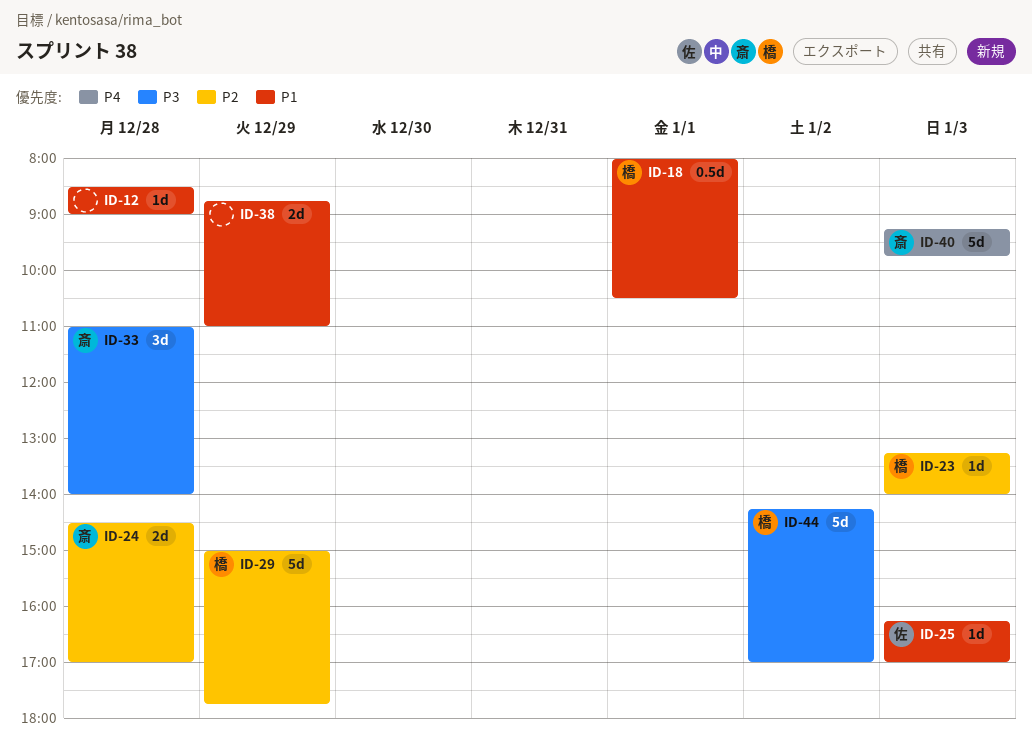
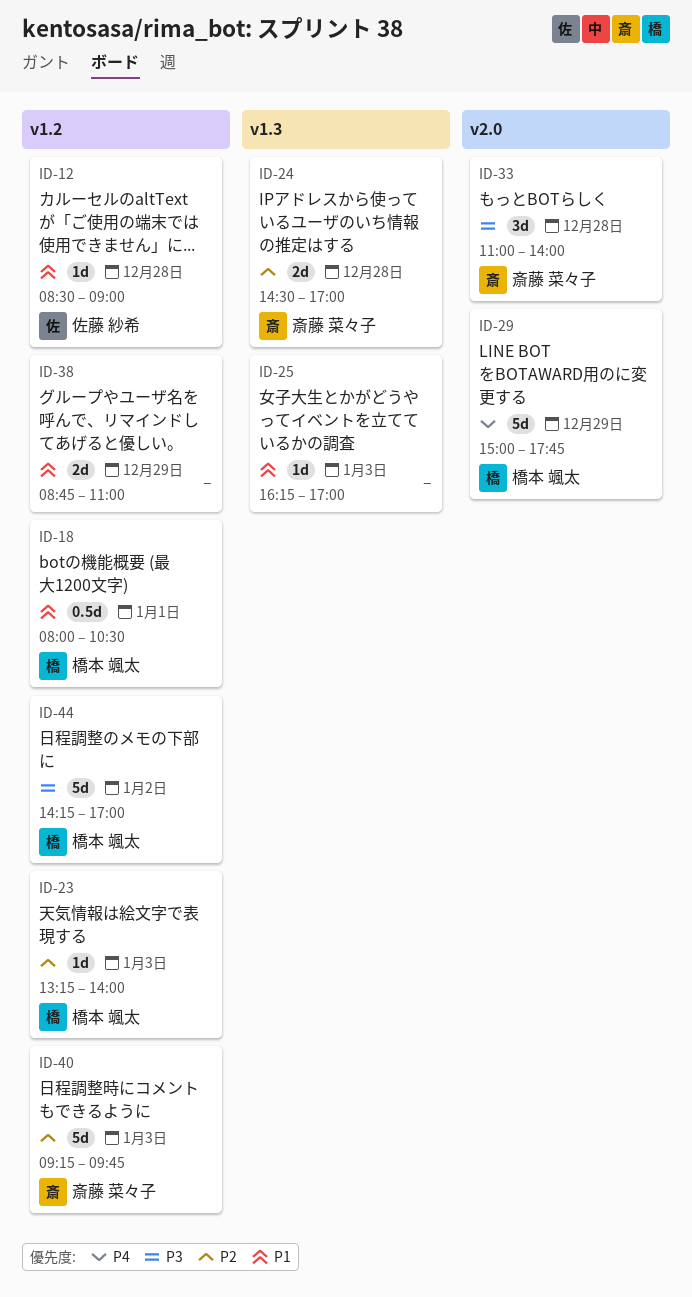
ID-12, owner: none -> 佐藤 紗希
ID-25, owner: 佐藤 紗希 -> none
ID-29, priority: P2 -> P4
ID-40, priority: P4 -> P2

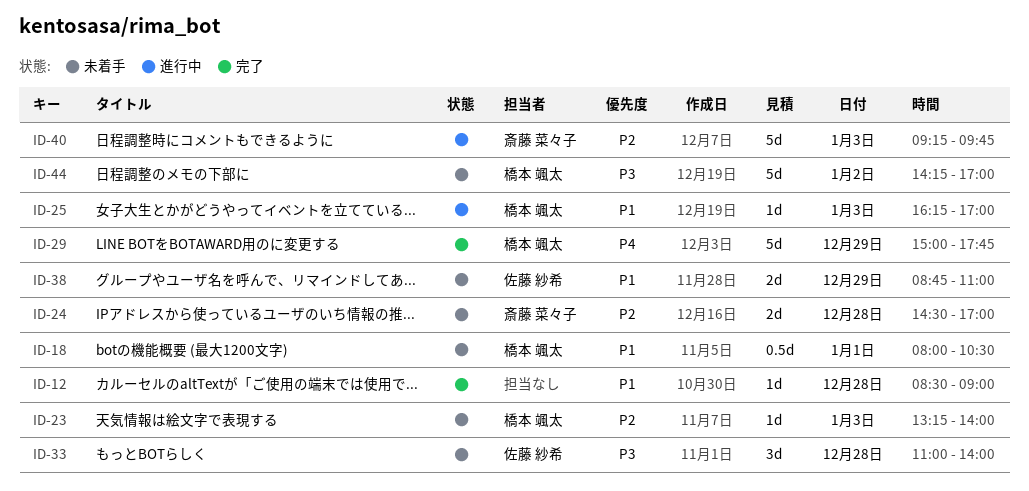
ID-12, owner: 佐藤 紗希 -> none
ID-25, owner: none -> 橋本 颯太
ID-33, owner: 斎藤 菜々子 -> 佐藤 紗希
ID-38, owner: none -> 佐藤 紗希

